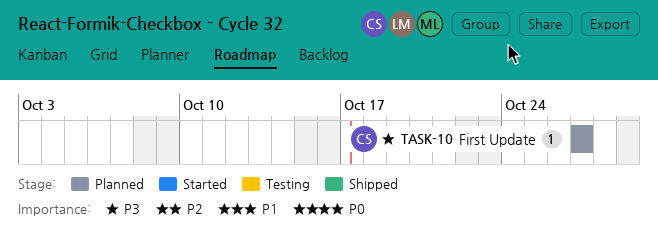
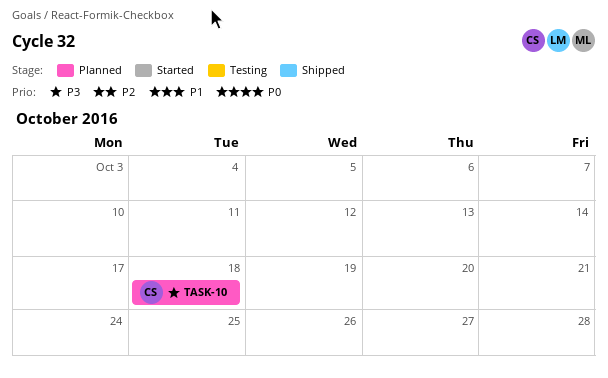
TASK-10, start: Oct 27 -> Oct 18
TASK-10, due: Oct 27 -> Oct 18

